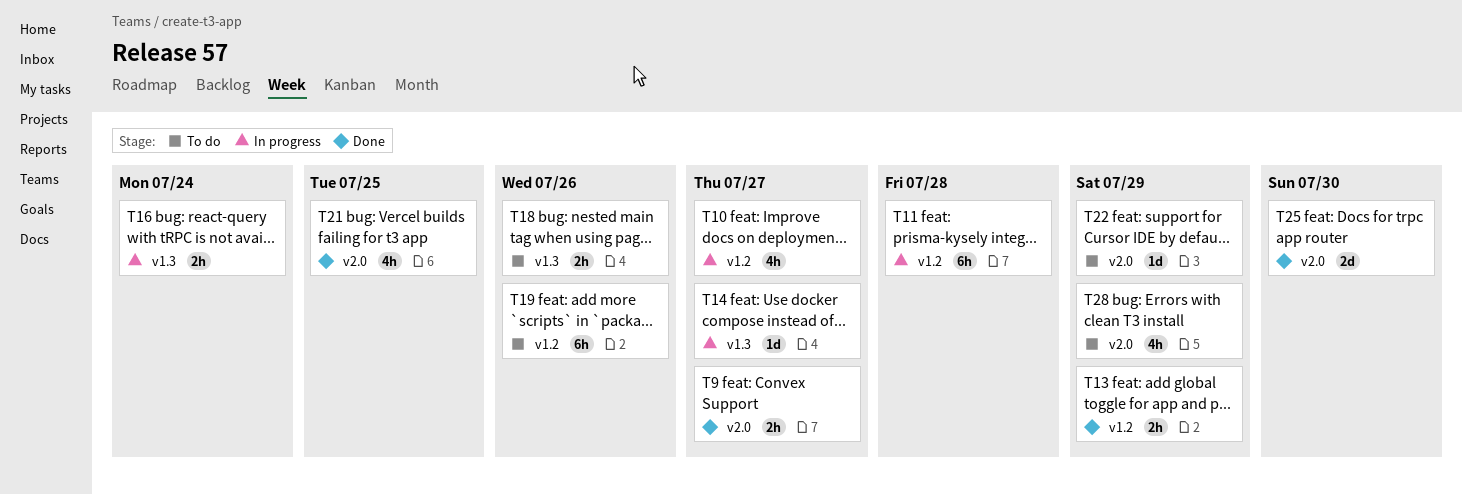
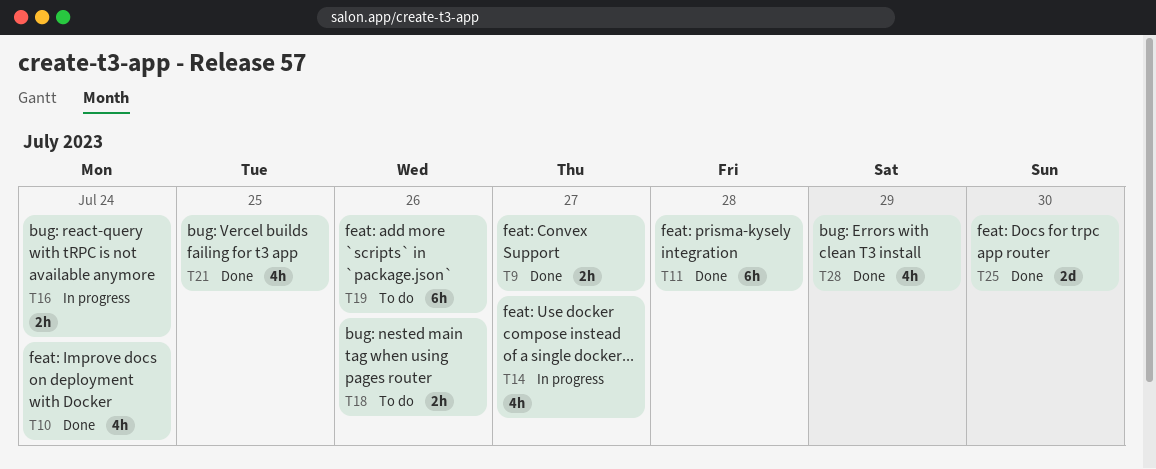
T10, status: In progress -> Done
T10, due: Jul 27 -> Jul 24
T11, status: In progress -> Done
T13: present -> none
T14, estimate: 1d -> 4h
T22: present -> none
T28, status: To do -> Done

